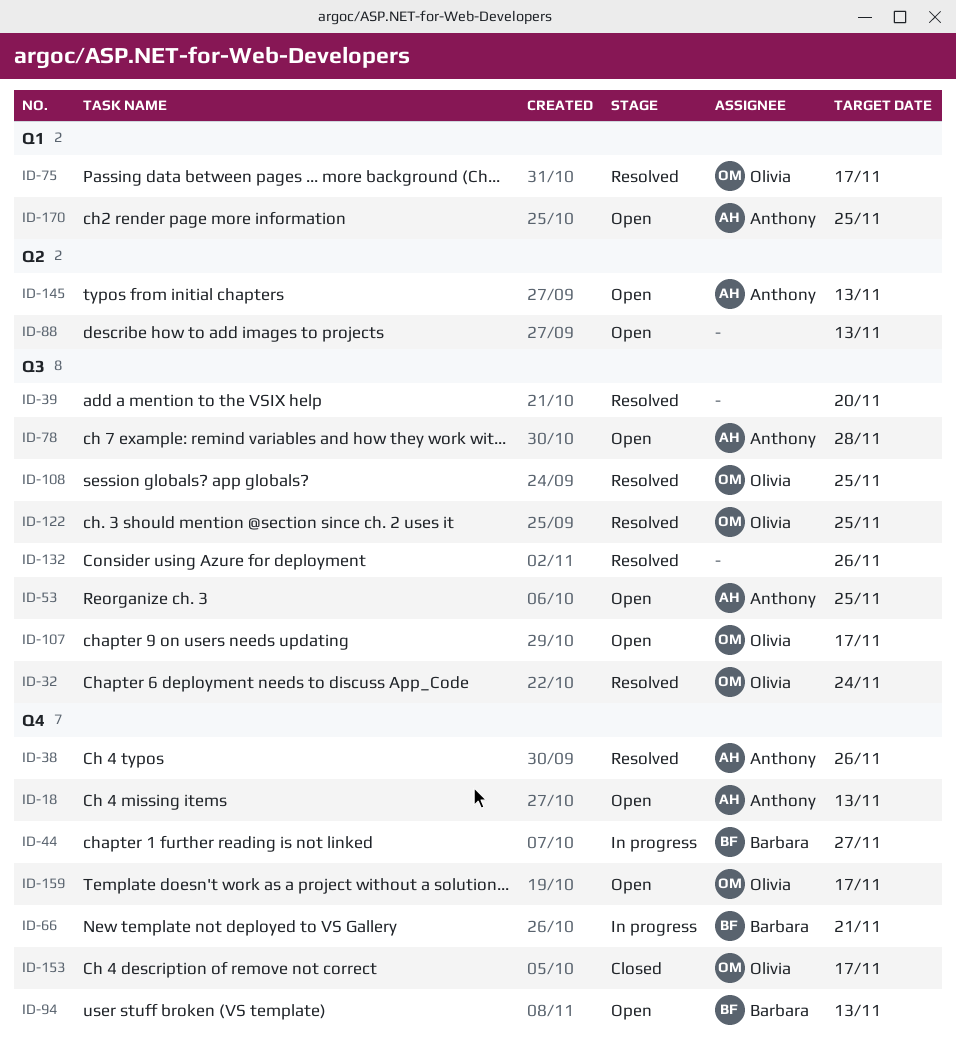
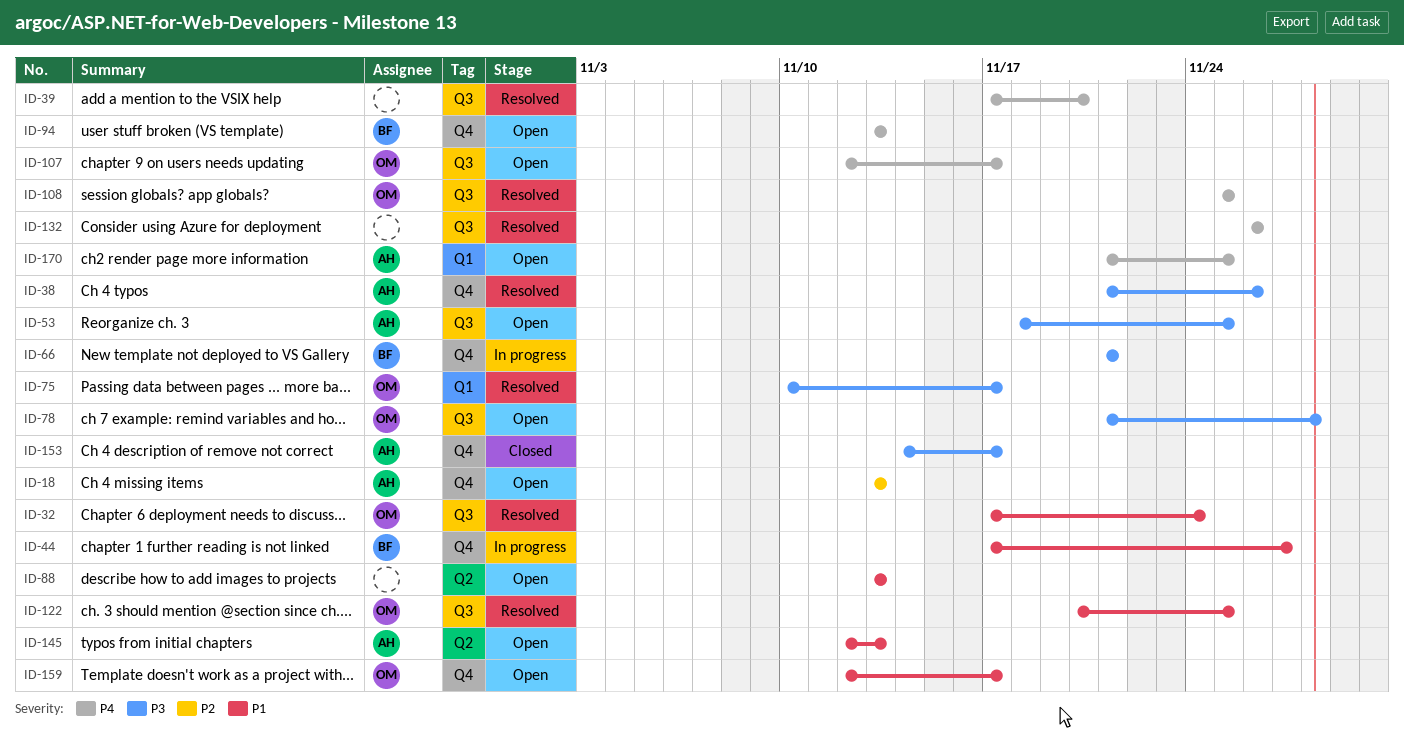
ID-78, owner: Anthony -> Olivia
ID-153, owner: Olivia -> Anthony

